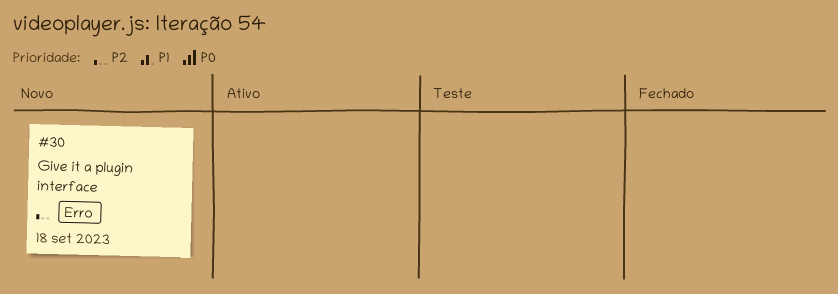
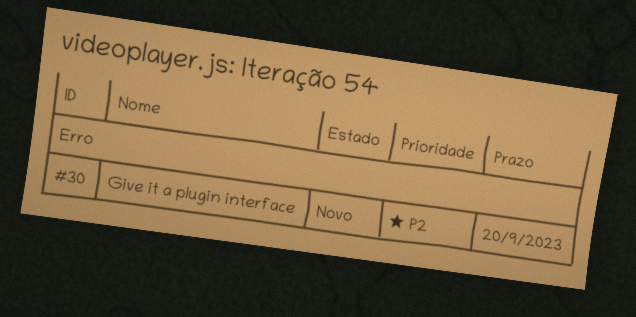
#30, due: Sep 18 -> Sep 20

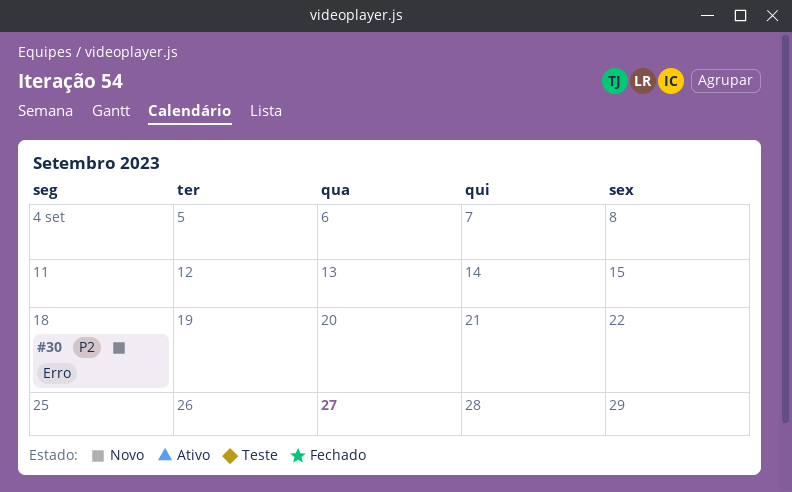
#30, due: Sep 20 -> Sep 18

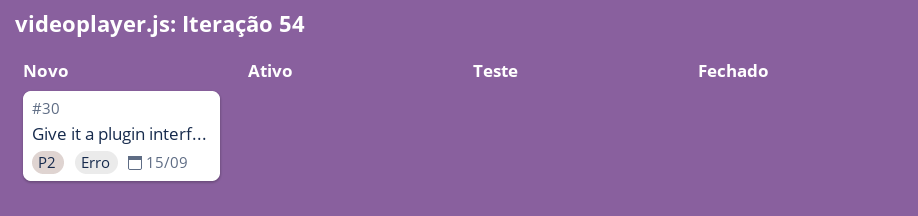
#30, due: Sep 18 -> Sep 15

